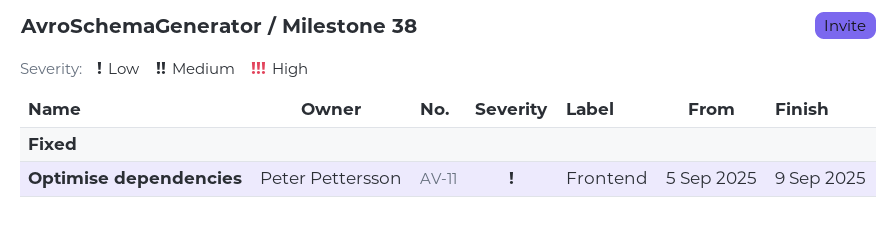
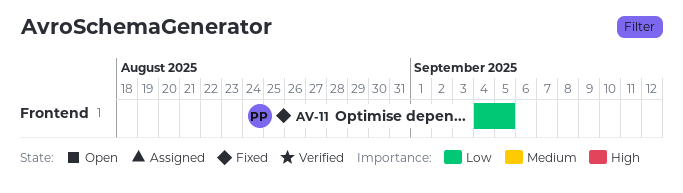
AV-11, start: Sep 5 -> Sep 4
AV-11, due: Sep 9 -> Sep 5

